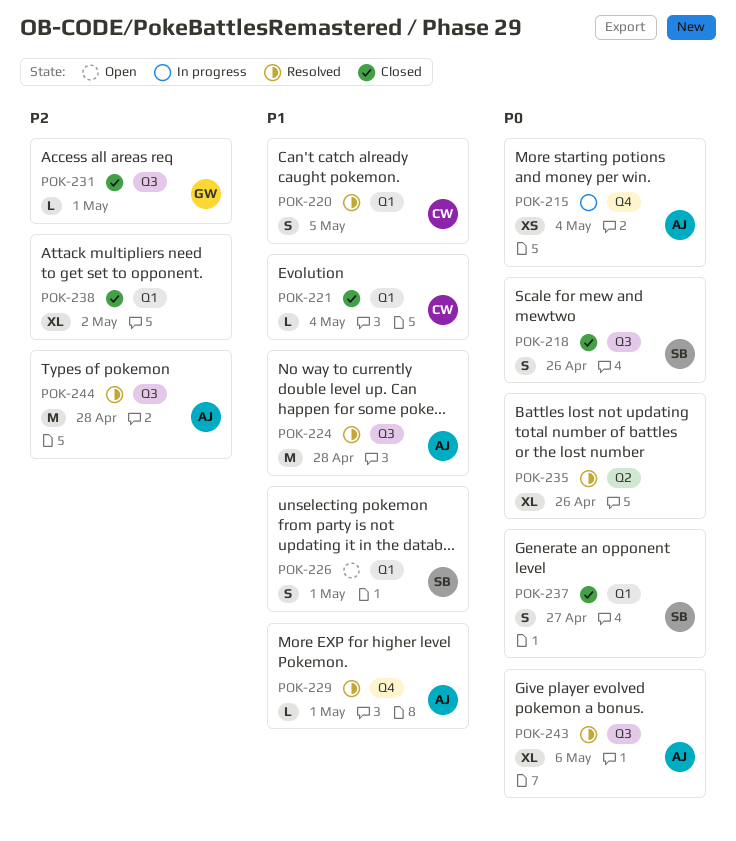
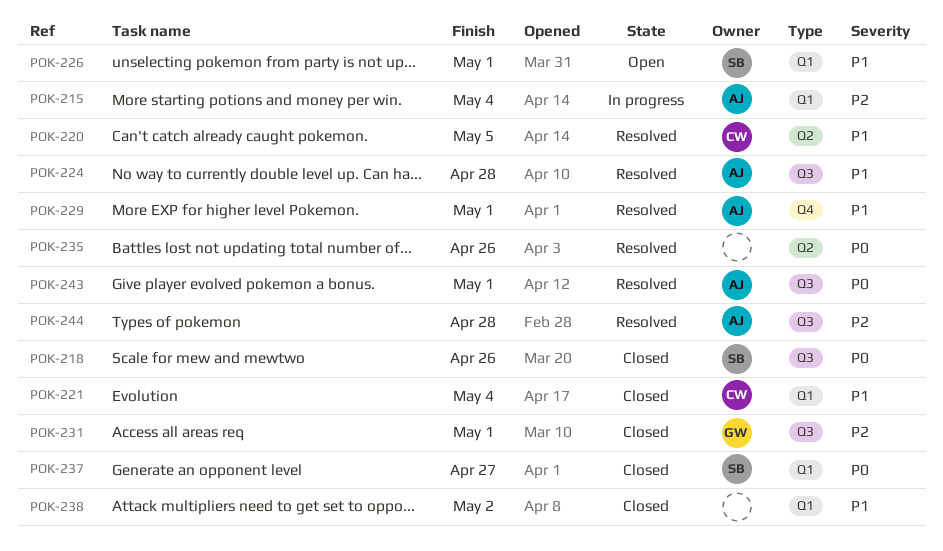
POK-215, priority: P0 -> P2
POK-215, label: Q4 -> Q1
POK-220, label: Q1 -> Q2
POK-238, priority: P2 -> P1
POK-243, due: May 6 -> May 1

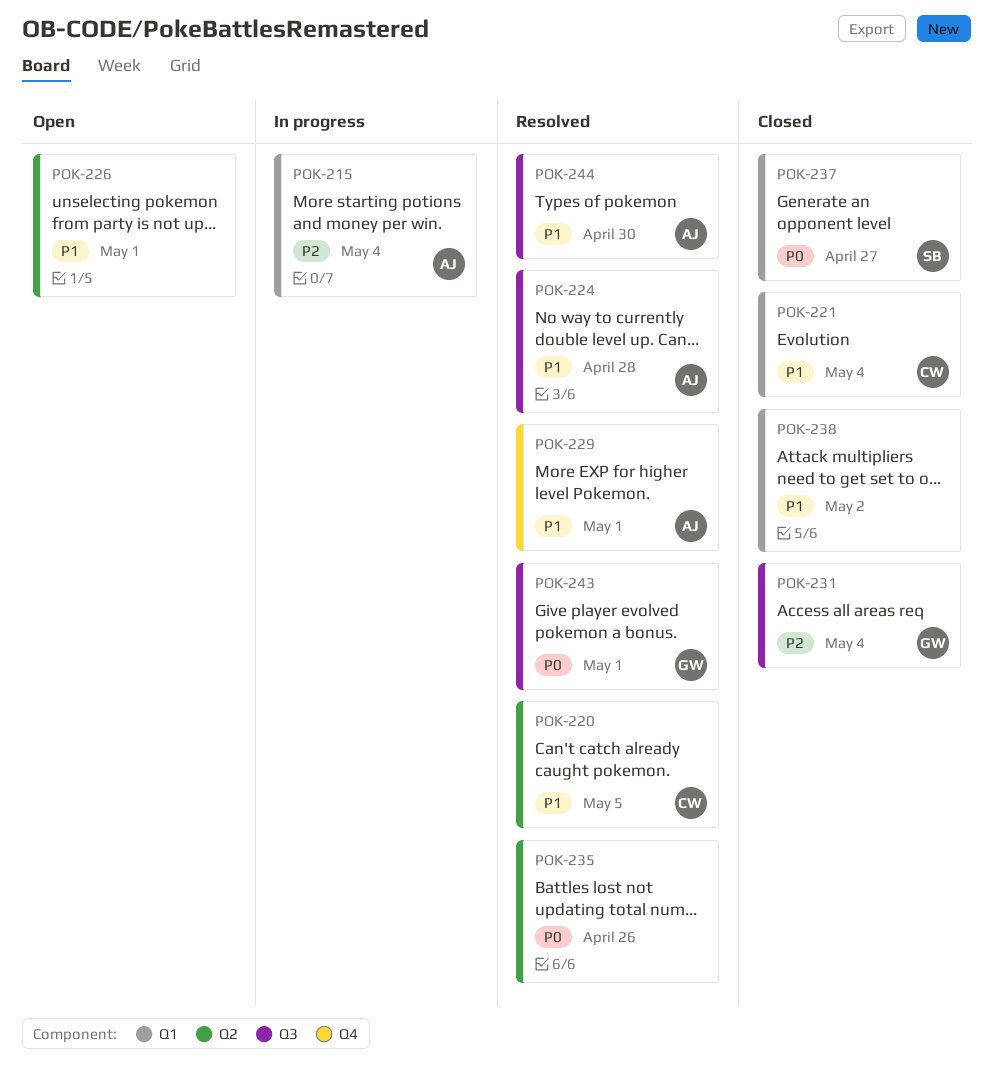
POK-218: present -> none
POK-226, owner: SB -> none
POK-226, label: Q1 -> Q2
POK-231, due: May 1 -> May 4
POK-243, owner: AJ -> GW
POK-244, priority: P2 -> P1
POK-244, due: Apr 28 -> Apr 30

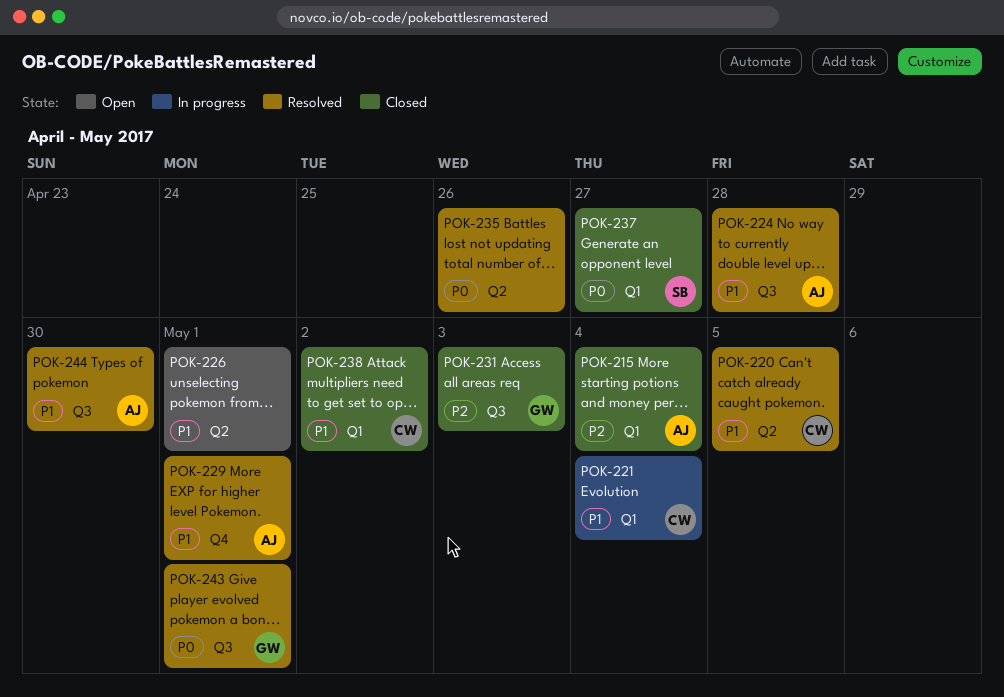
POK-215, status: In progress -> Closed
POK-221, status: Closed -> In progress
POK-231, due: May 4 -> May 3
POK-238, owner: none -> CW

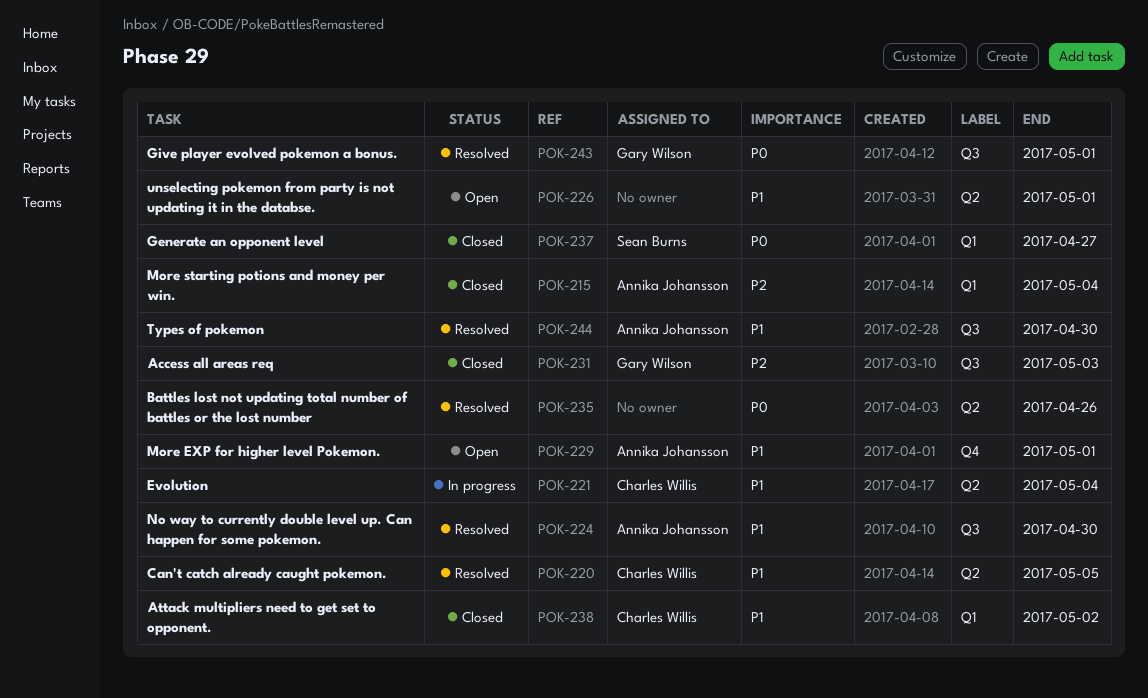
POK-221, label: Q1 -> Q2
POK-224, due: Apr 28 -> Apr 30
POK-229, status: Resolved -> Open

